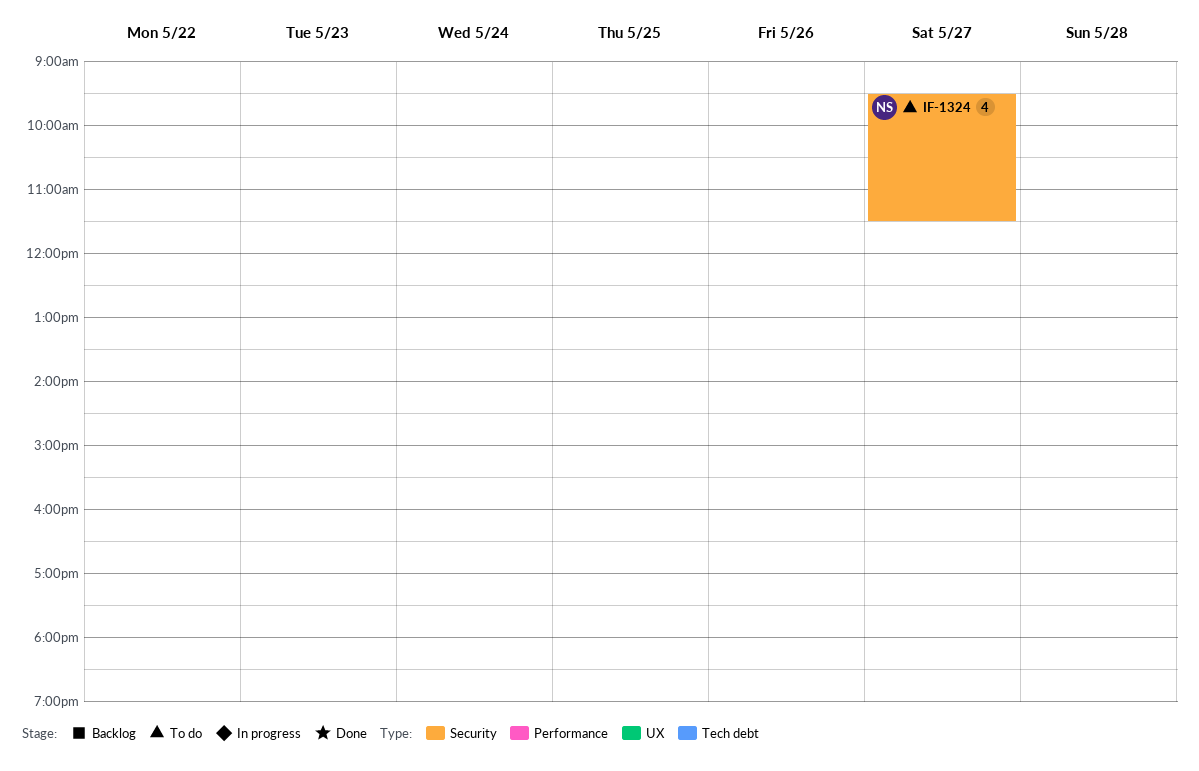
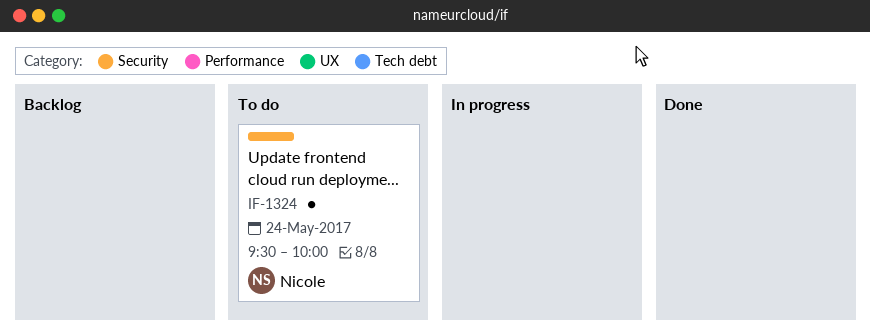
IF-1324, estimate: 4 -> 1
IF-1324, day: May 27 -> May 24
IF-1324, ends: 11:30 -> 10:00

